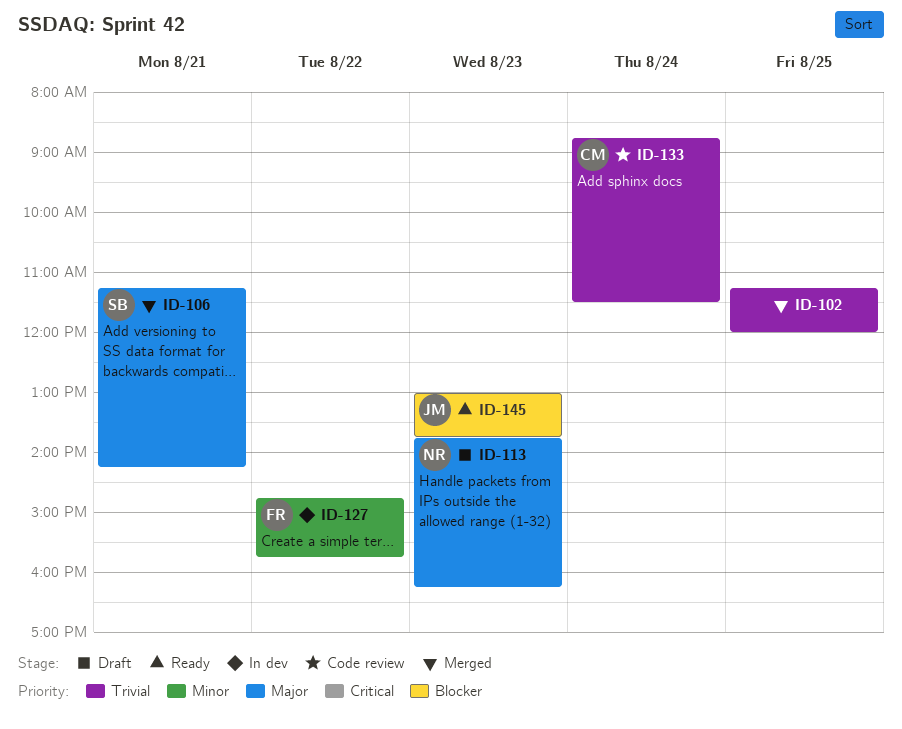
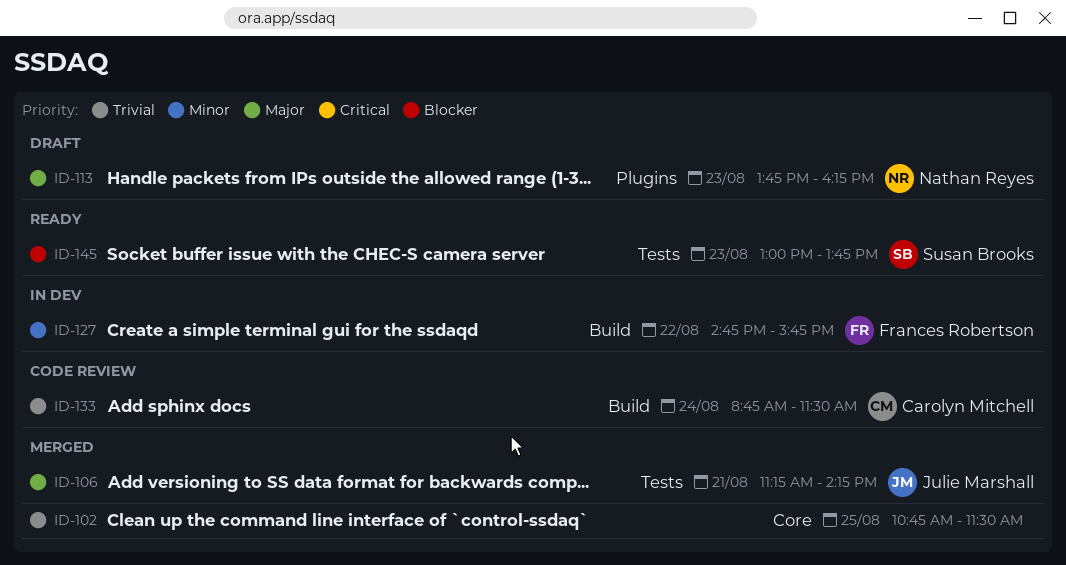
ID-102, begins: 11:15 -> 10:45
ID-102, ends: 12:00 -> 11:30
ID-106, owner: Susan Brooks -> Julie Marshall
ID-145, owner: Julie Marshall -> Susan Brooks

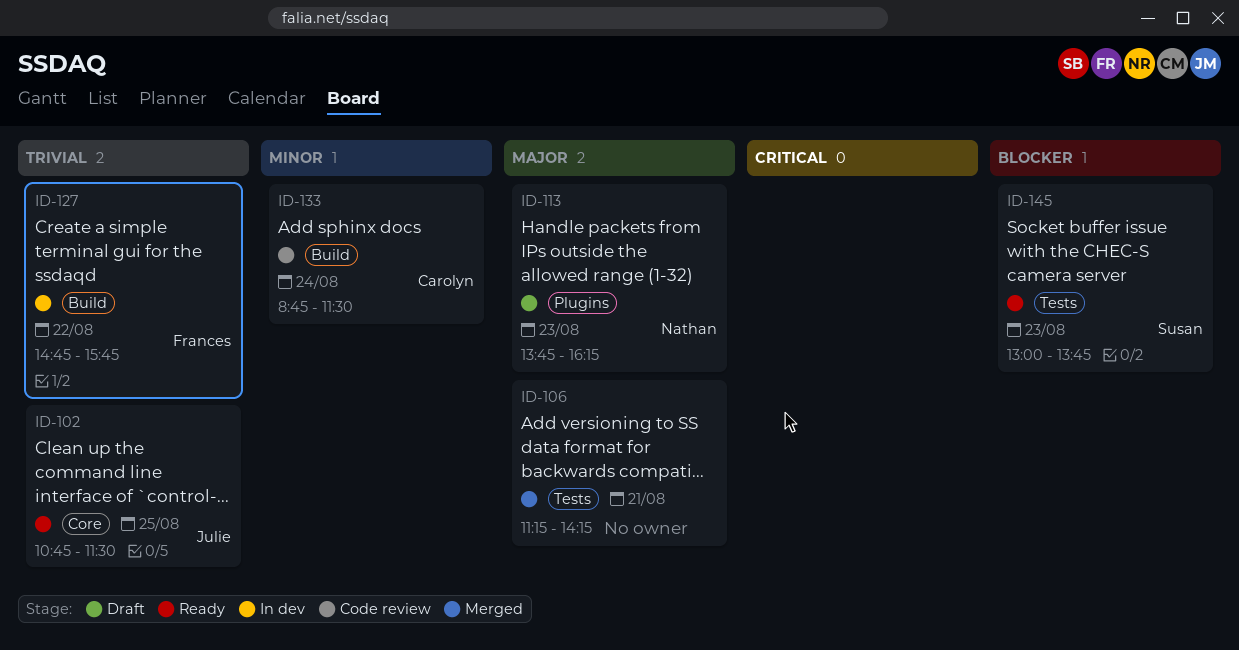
ID-102, status: Merged -> Ready
ID-102, owner: none -> Julie Marshall
ID-106, owner: Julie Marshall -> none
ID-127, priority: Minor -> Trivial
ID-133, priority: Trivial -> Minor

